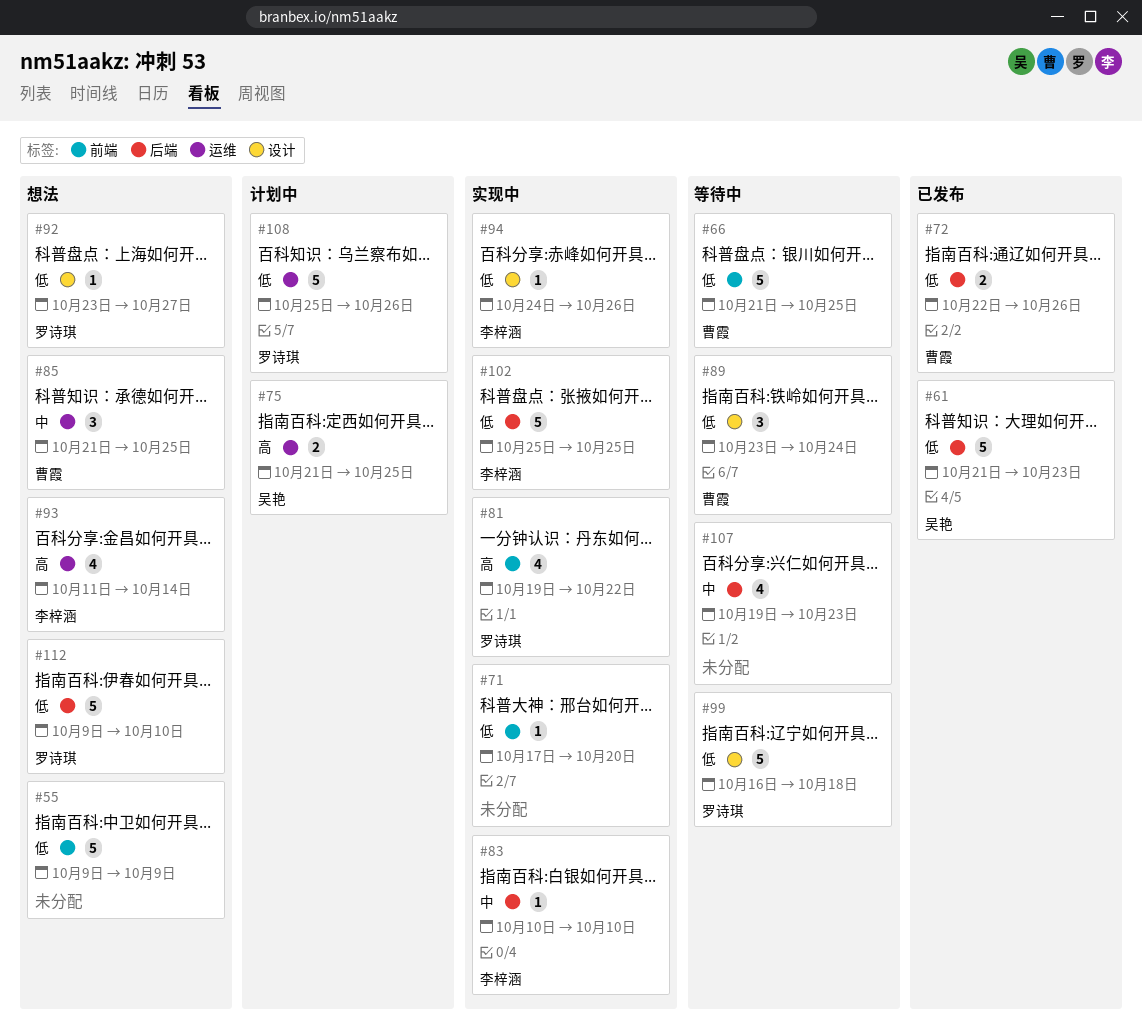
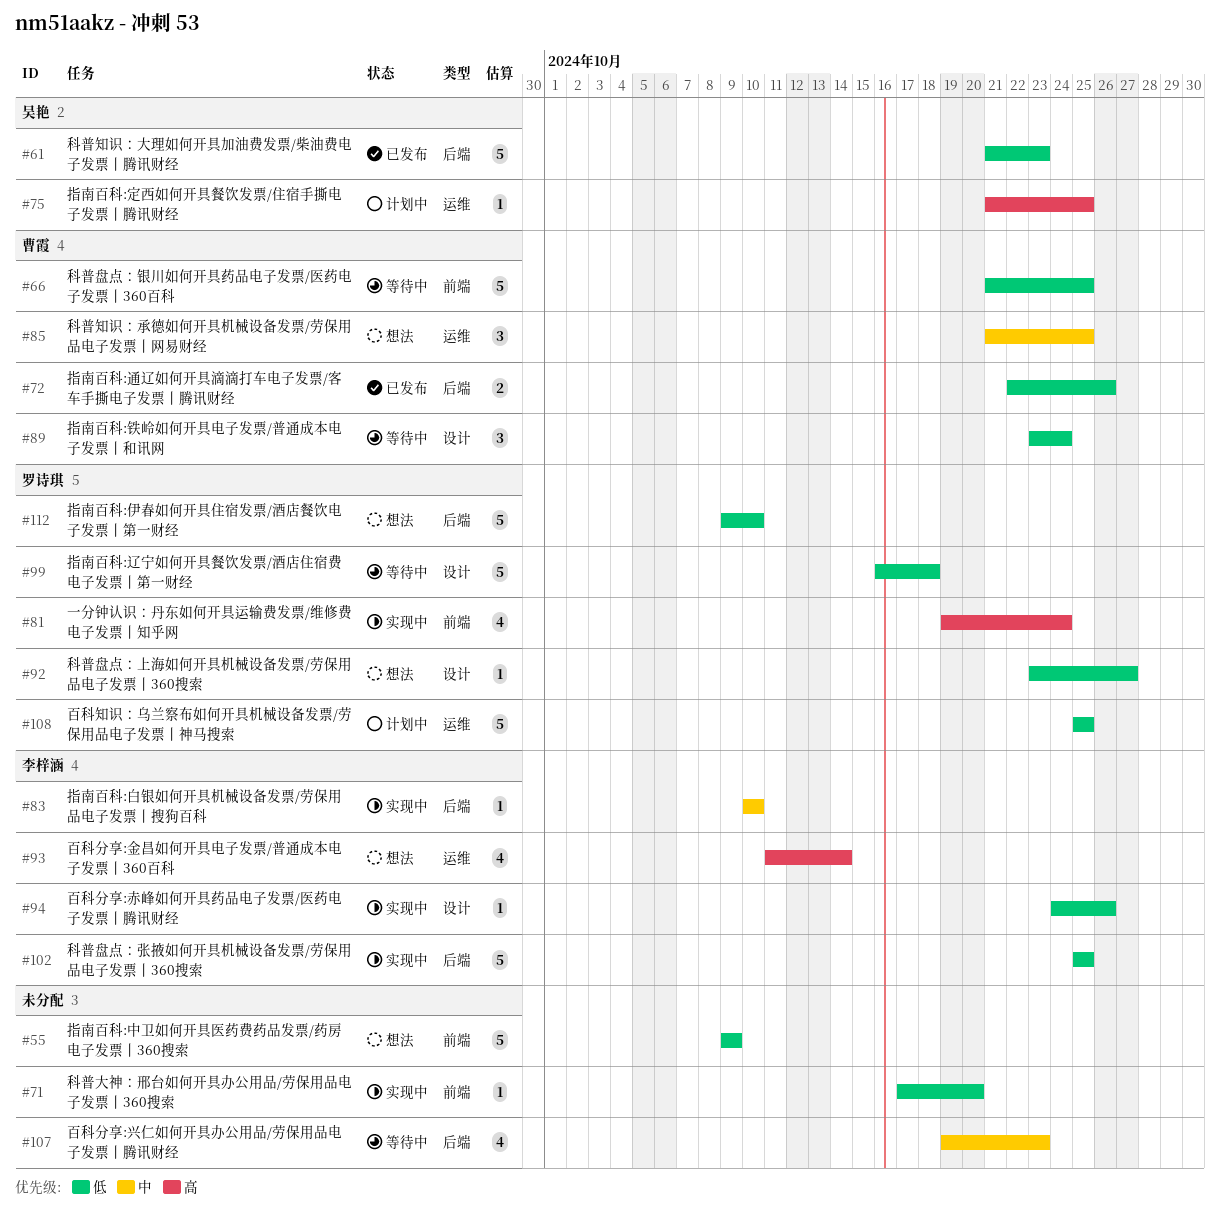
#75, estimate: 2 -> 1
#81, due: Oct 22 -> Oct 24
#108, due: Oct 26 -> Oct 25

